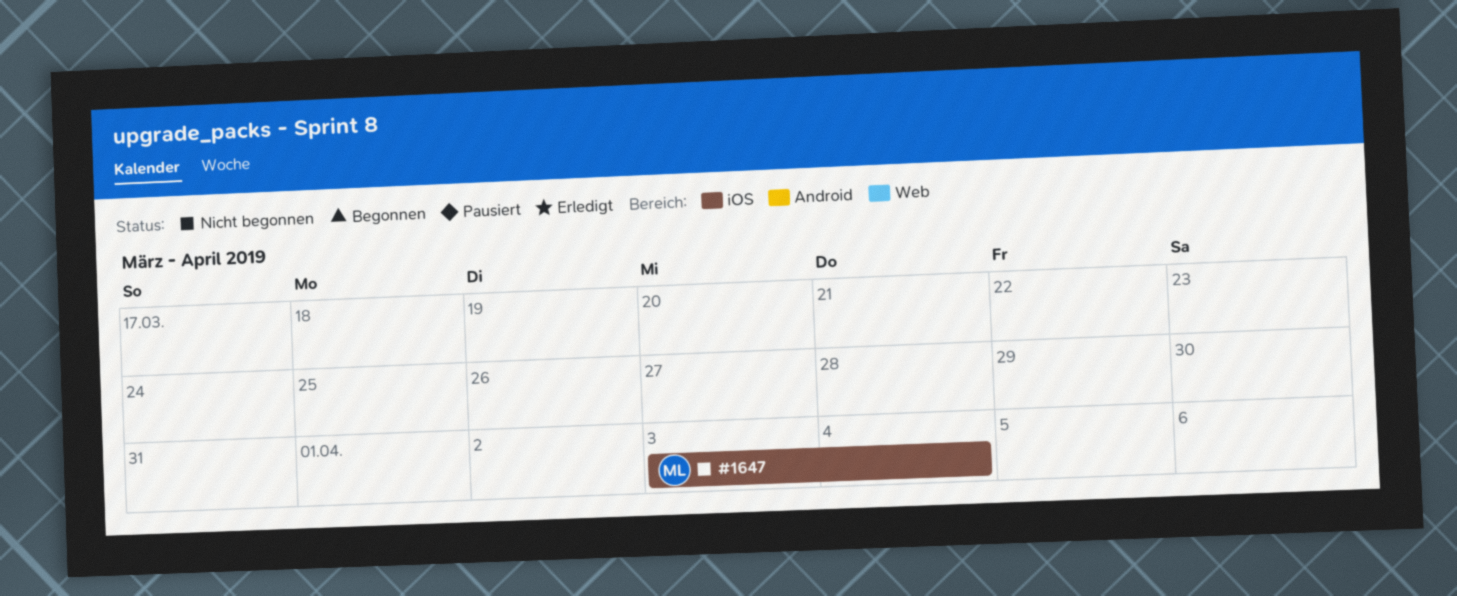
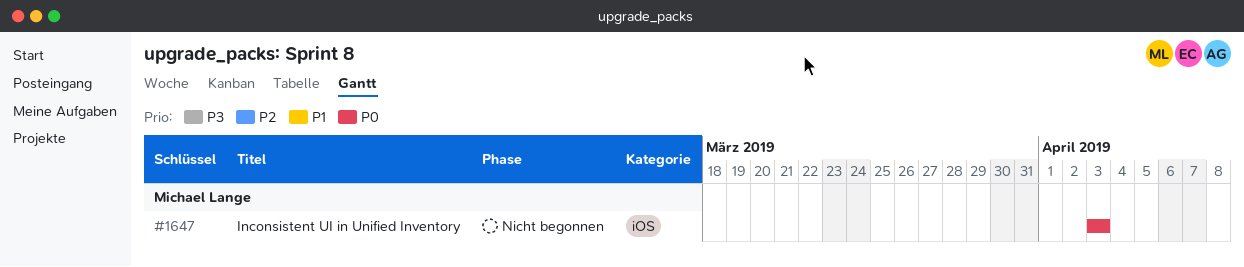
#1647, due: Apr 4 -> Apr 3

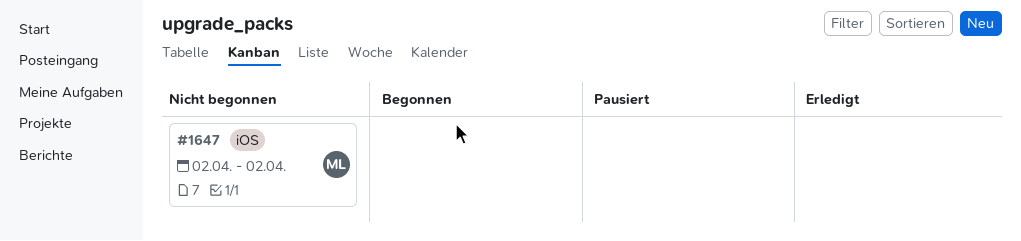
#1647, start: Apr 3 -> Apr 2
#1647, due: Apr 3 -> Apr 2

